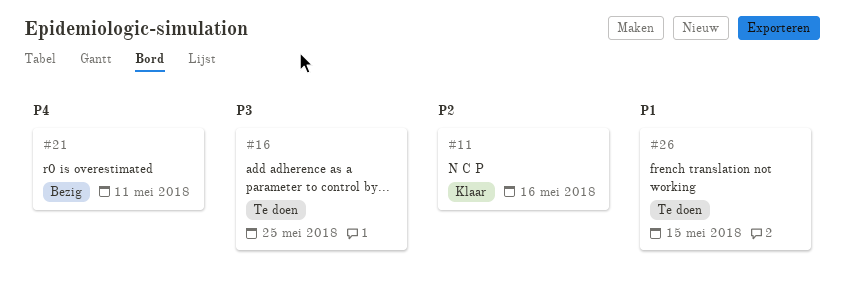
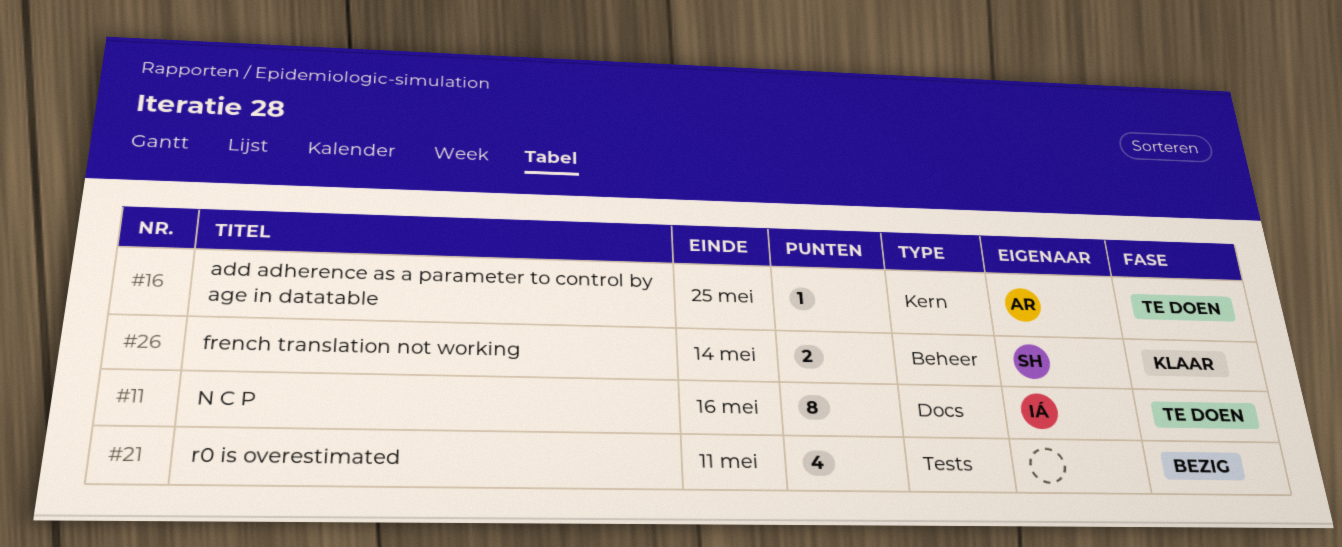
#11, status: Klaar -> Te doen
#26, status: Te doen -> Klaar
#26, due: May 15 -> May 14

